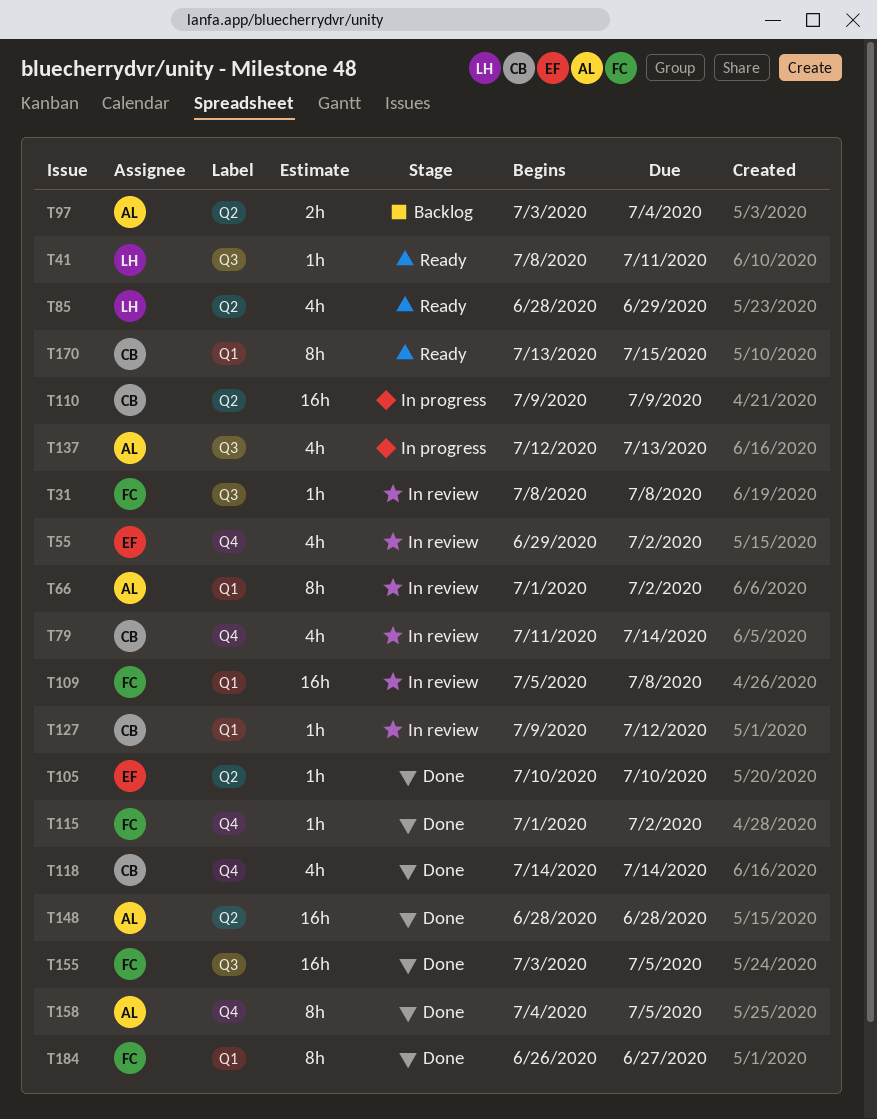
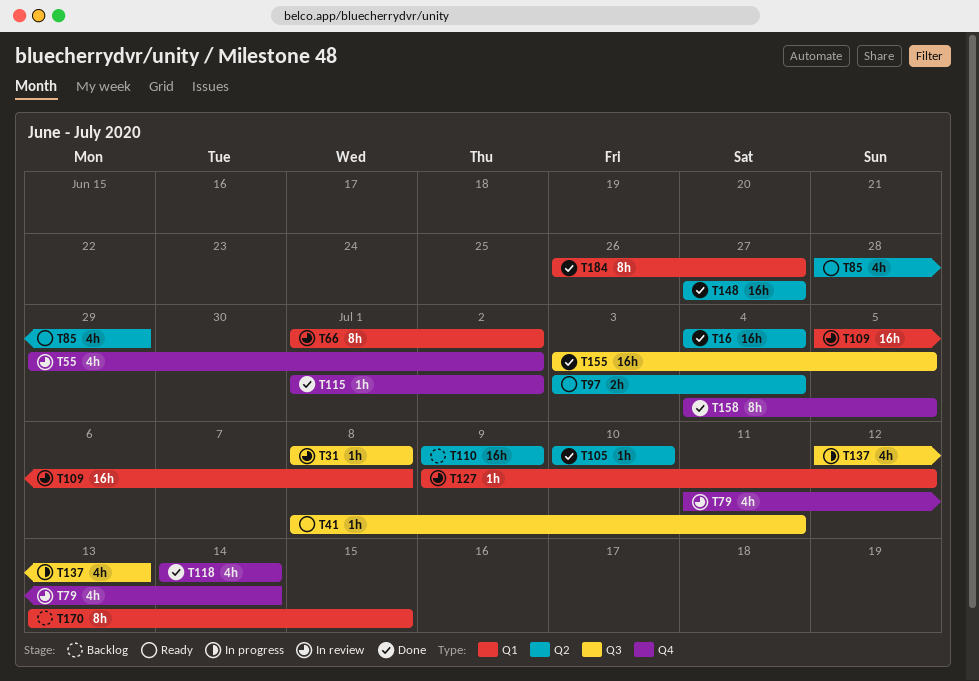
T16: none -> present
T97, status: Backlog -> Ready
T110, status: In progress -> Backlog
T148, start: Jun 28 -> Jun 27
T148, due: Jun 28 -> Jun 27
T170, status: Ready -> Backlog

